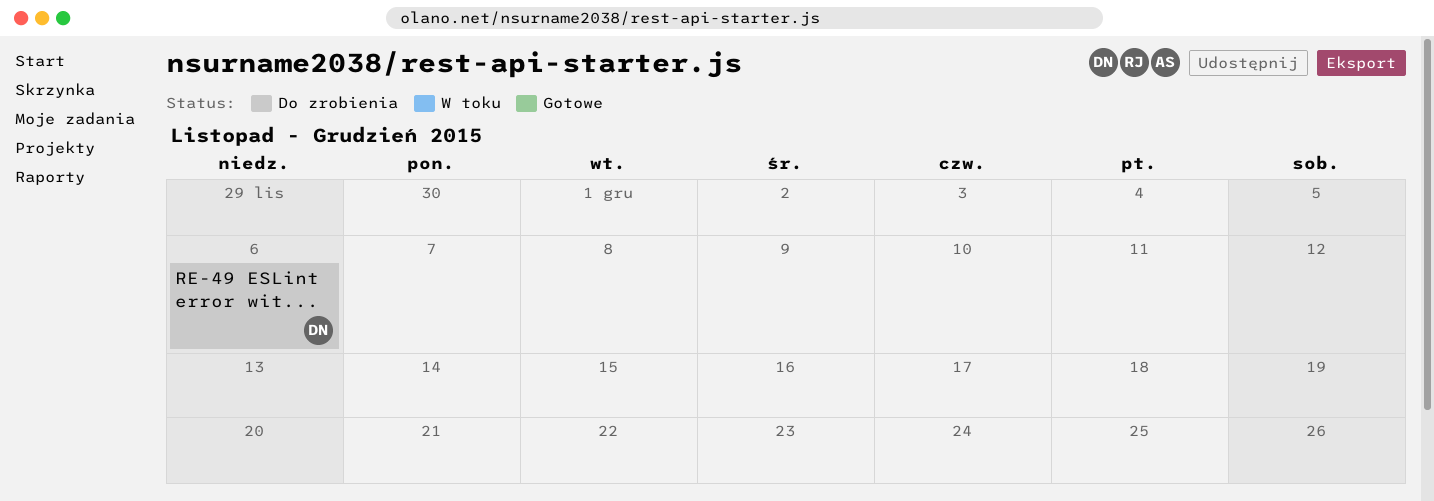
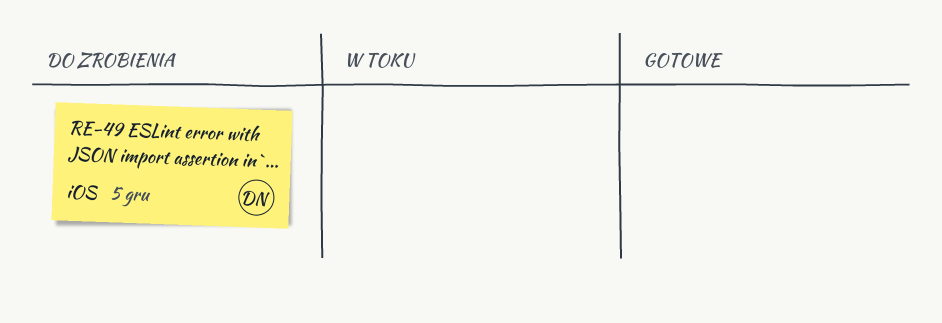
RE-49, due: Dec 6 -> Dec 5

